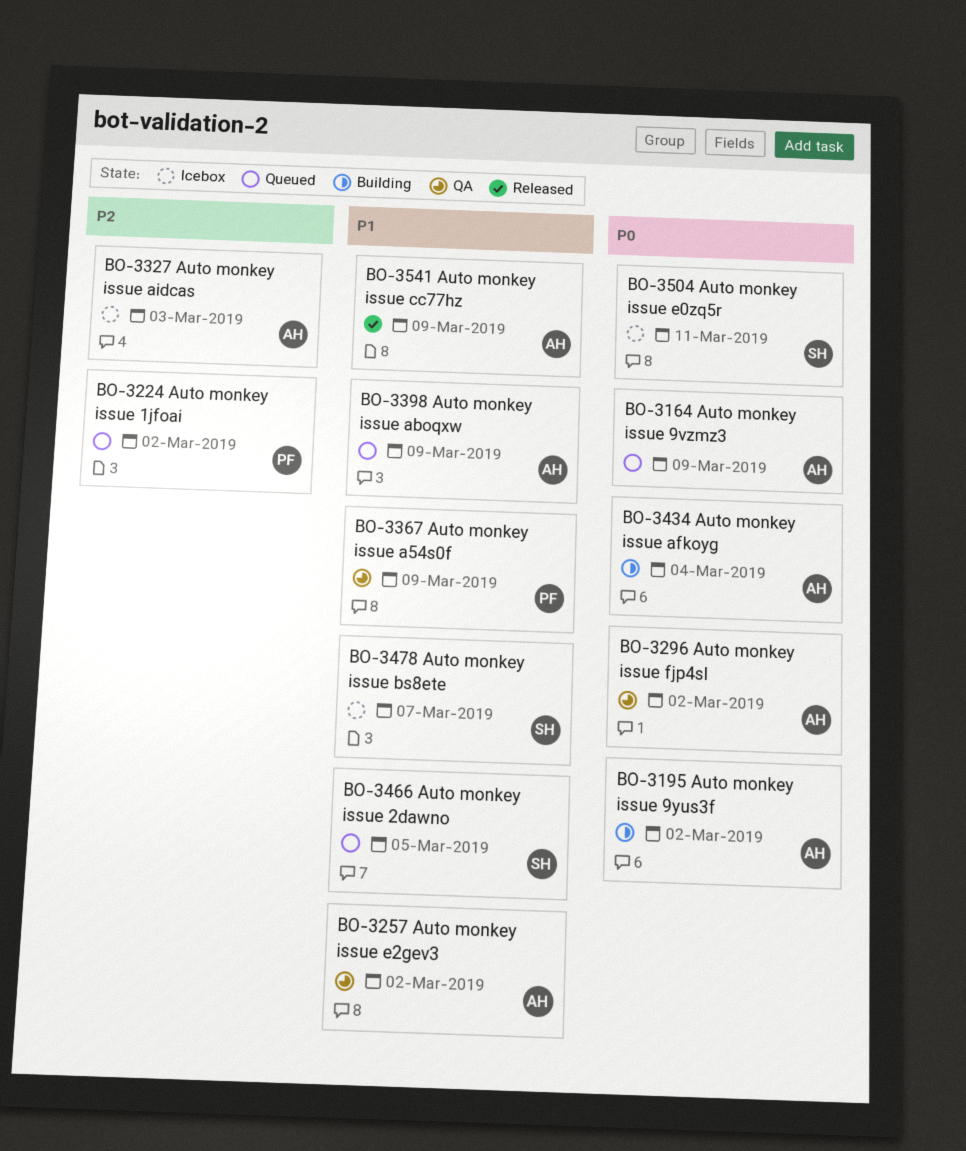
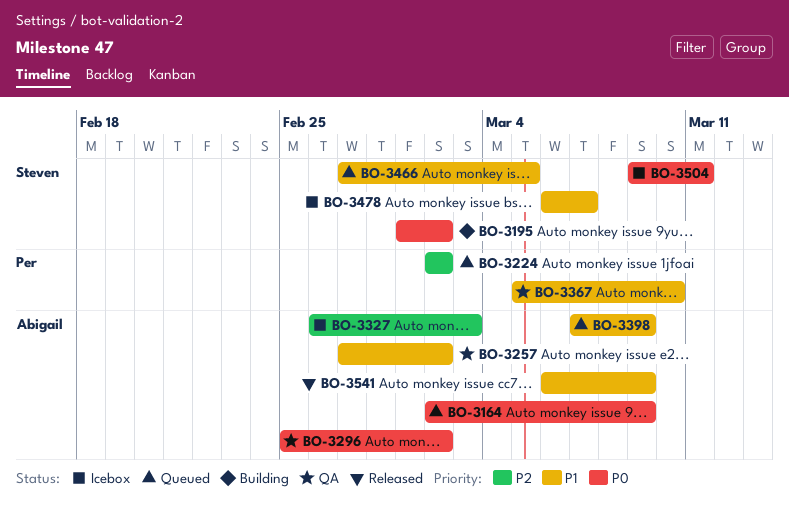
BO-3195, owner: Abigail -> Steven
BO-3367, due: Mar 9 -> Mar 10
BO-3434: present -> none

